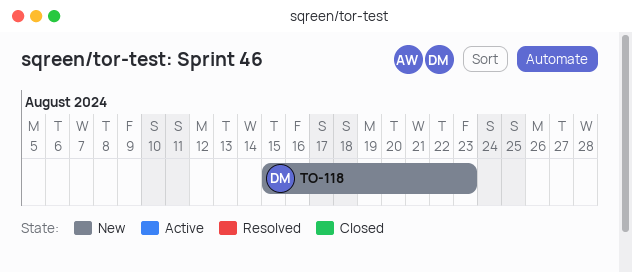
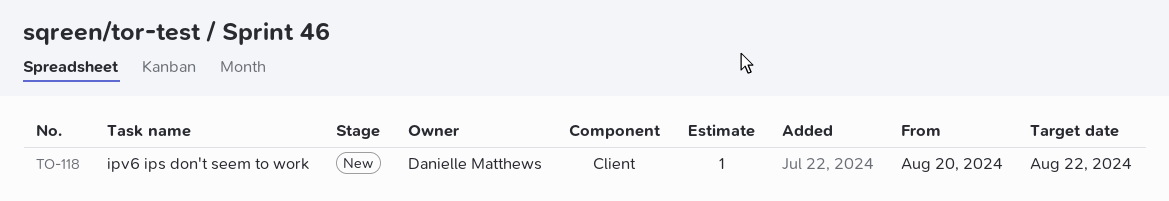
TO-118, start: Aug 15 -> Aug 20
TO-118, due: Aug 23 -> Aug 22

